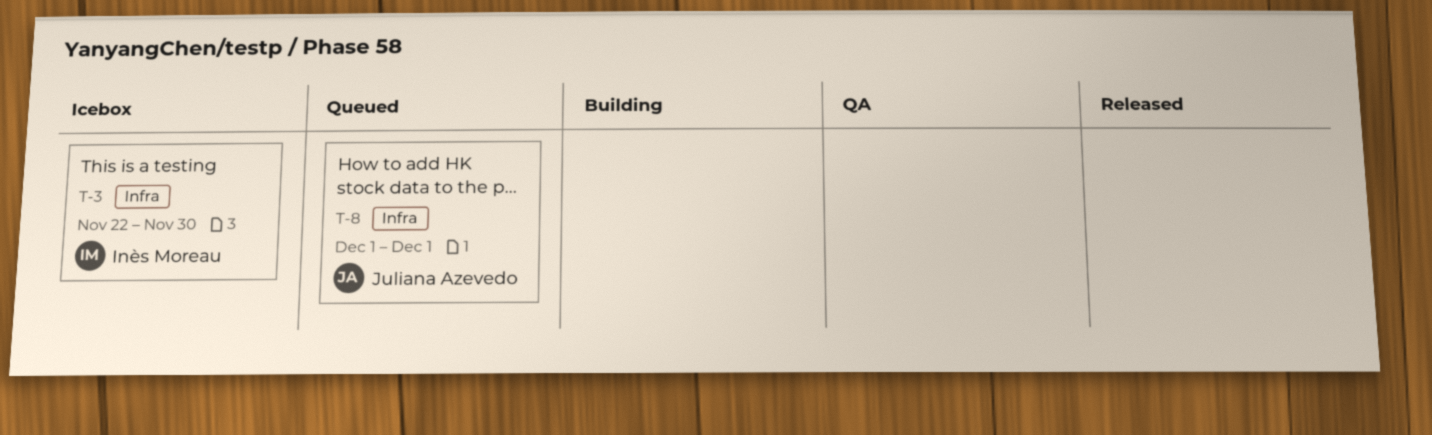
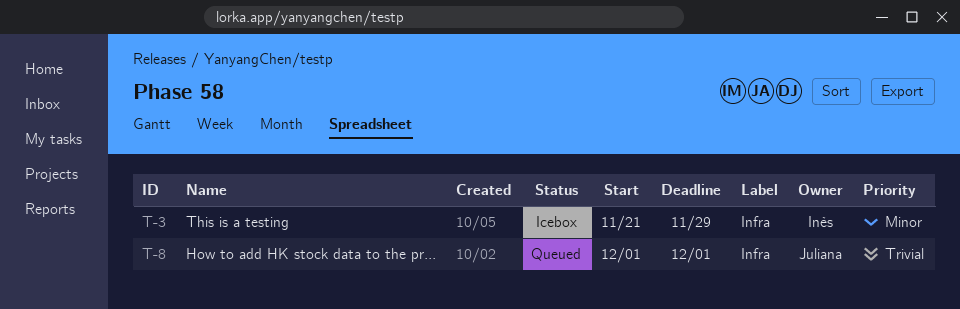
T-3, start: Nov 22 -> Nov 21
T-3, due: Nov 30 -> Nov 29

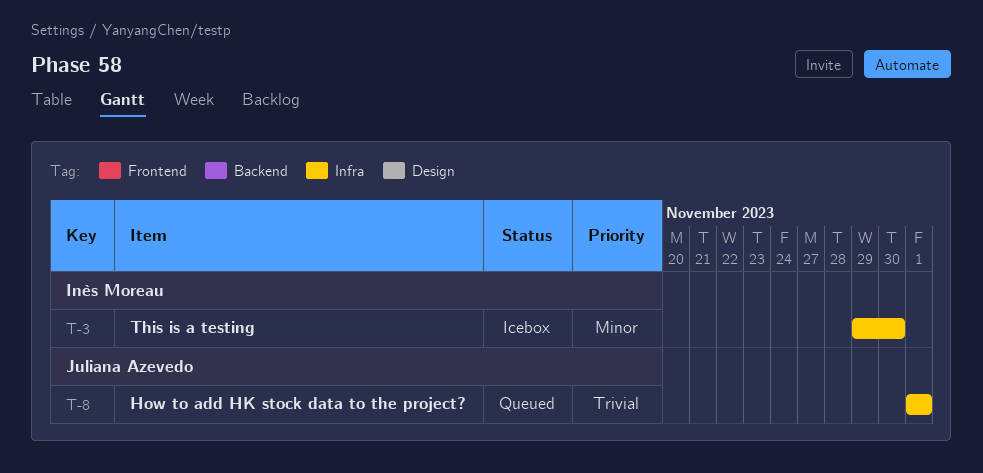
T-3, start: Nov 21 -> Nov 29
T-3, due: Nov 29 -> Nov 30

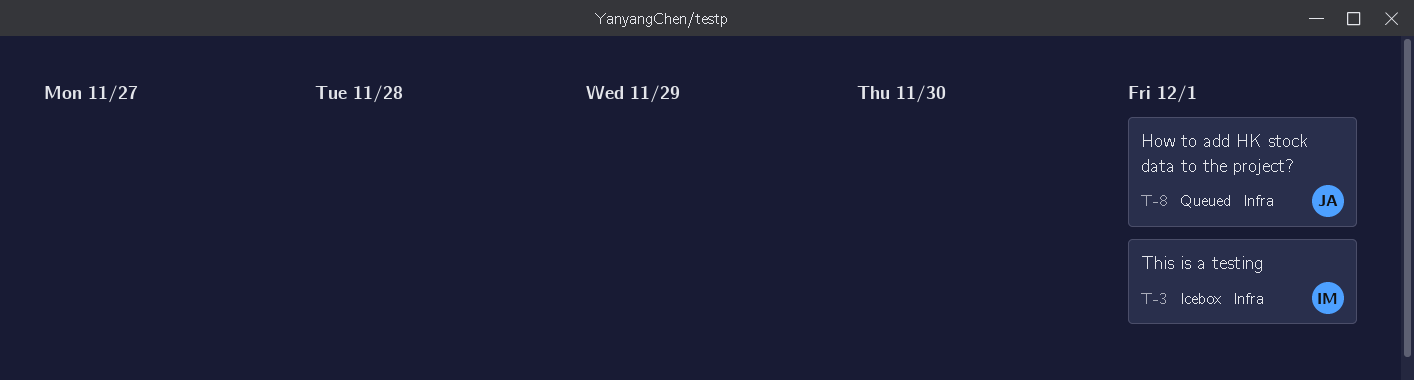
T-3, due: Nov 30 -> Dec 1

